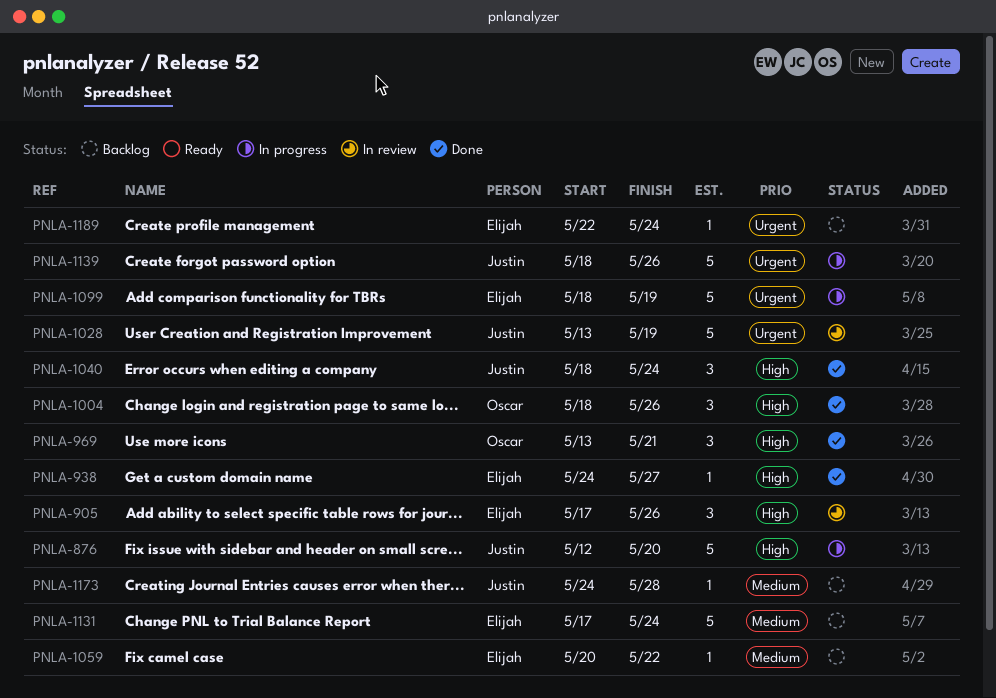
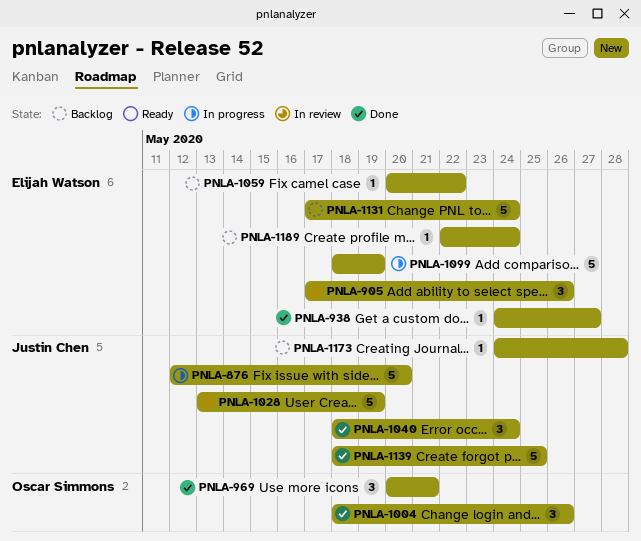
PNLA-969, start: May 13 -> May 20
PNLA-1139, status: In progress -> Done
PNLA-1139, due: May 26 -> May 25

